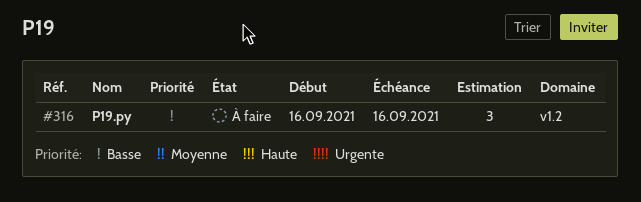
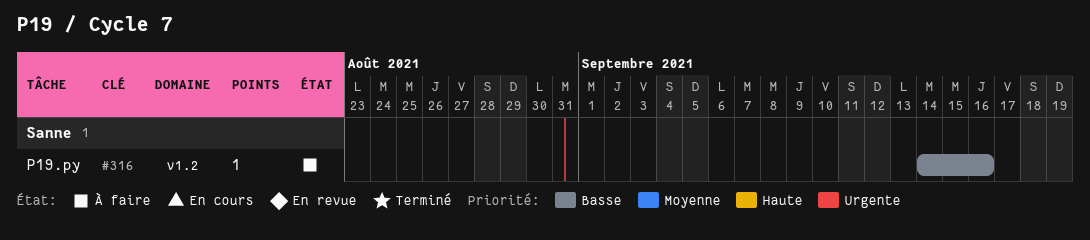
#316, estimate: 3 -> 1
#316, start: Sep 16 -> Sep 14

